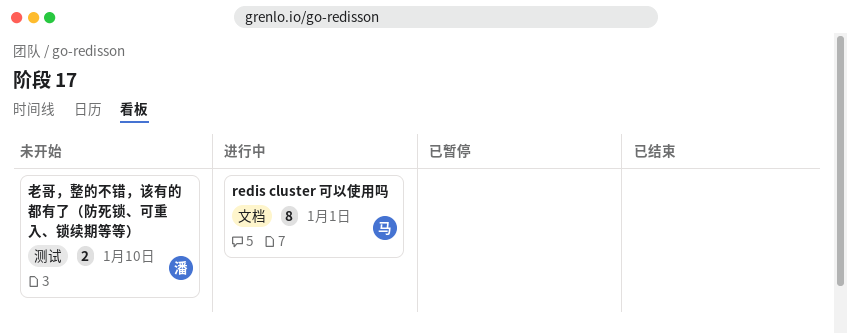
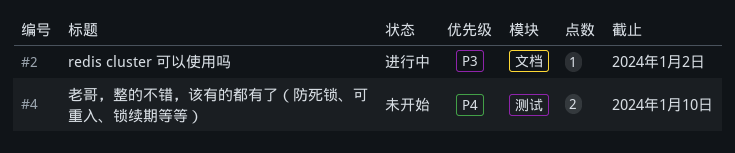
redis cluster 可以使用吗, estimate: 8 -> 1
redis cluster 可以使用吗, due: Jan 1 -> Jan 2

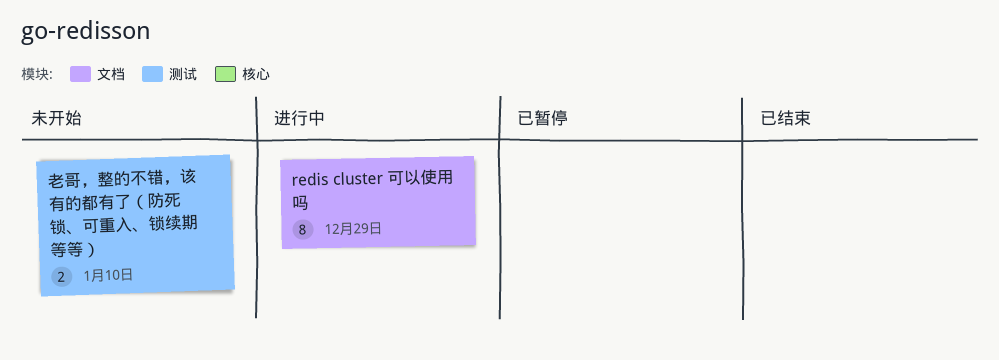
redis cluster 可以使用吗, estimate: 1 -> 8
redis cluster 可以使用吗, due: Jan 2 -> Dec 29

